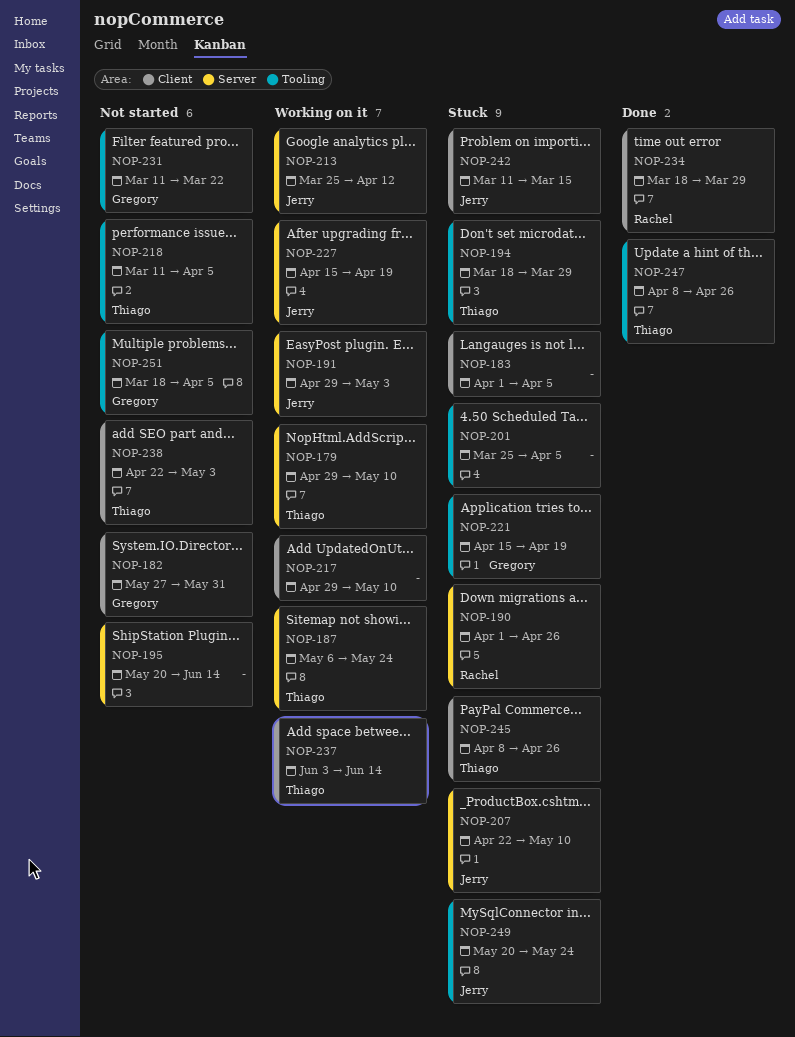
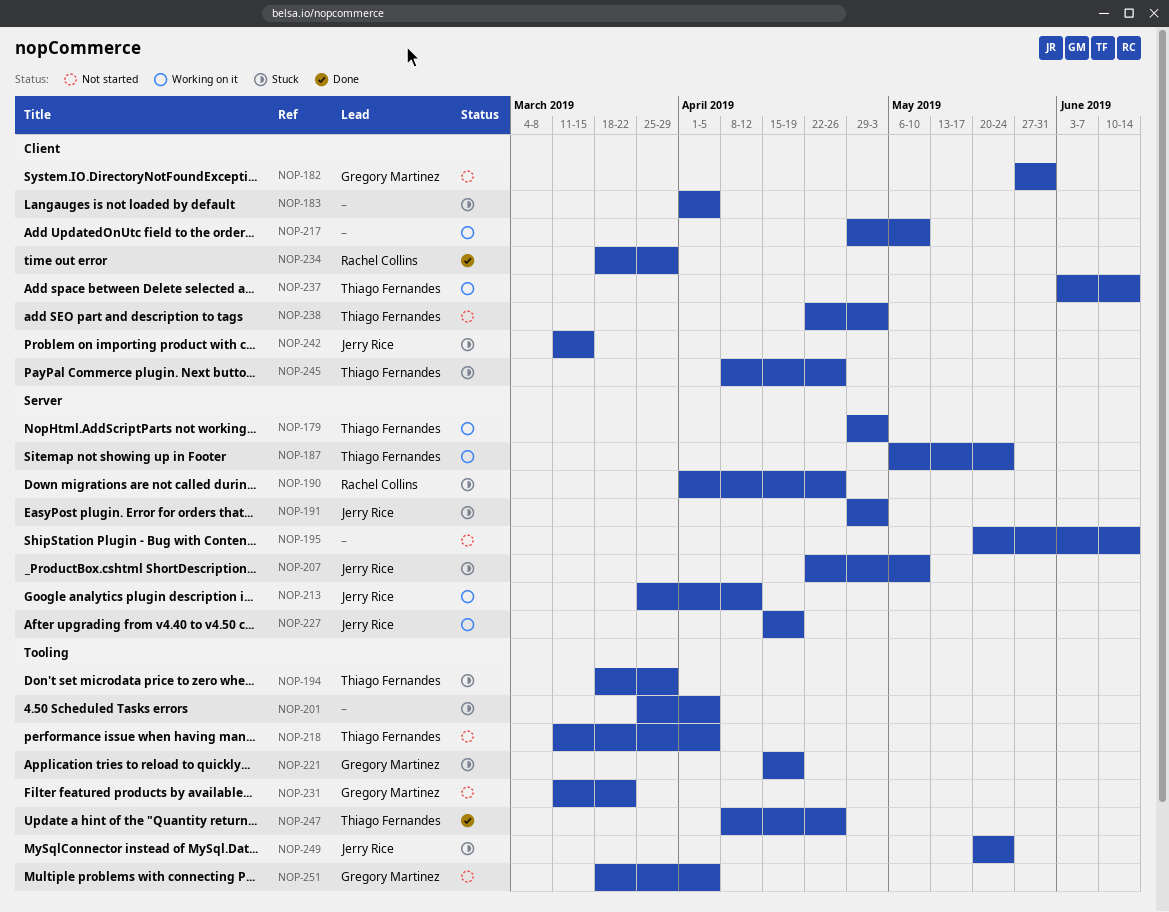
NOP-179, due: May 10 -> May 3
NOP-191, status: Working on it -> Stuck

